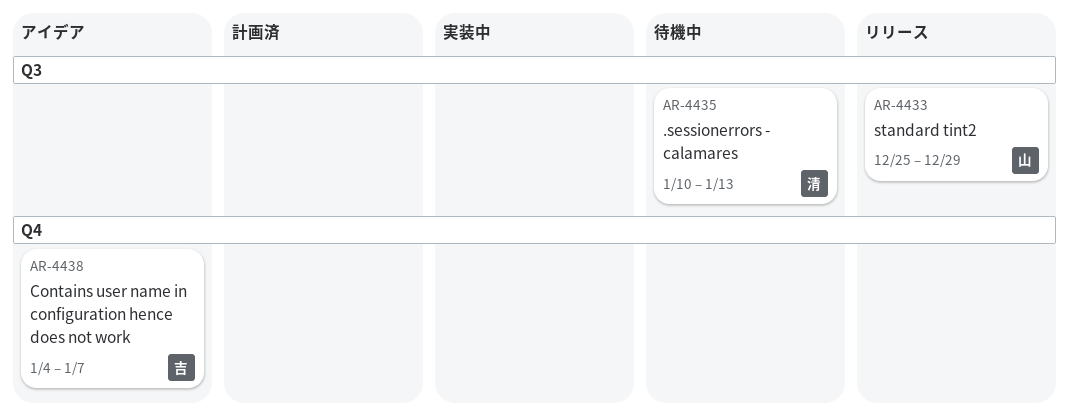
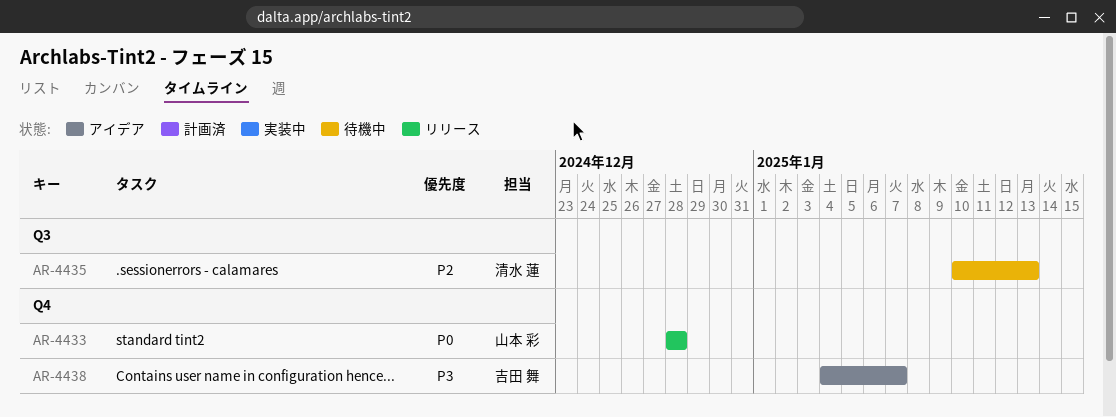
AR-4433, label: Q3 -> Q4
AR-4433, start: Dec 25 -> Dec 28
AR-4433, due: Dec 29 -> Dec 28

